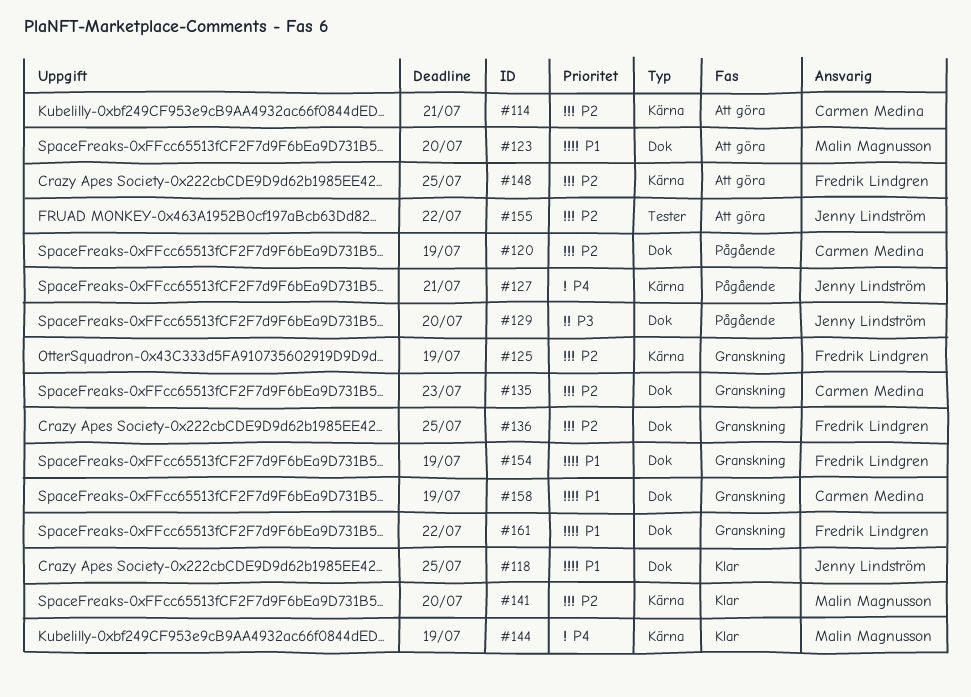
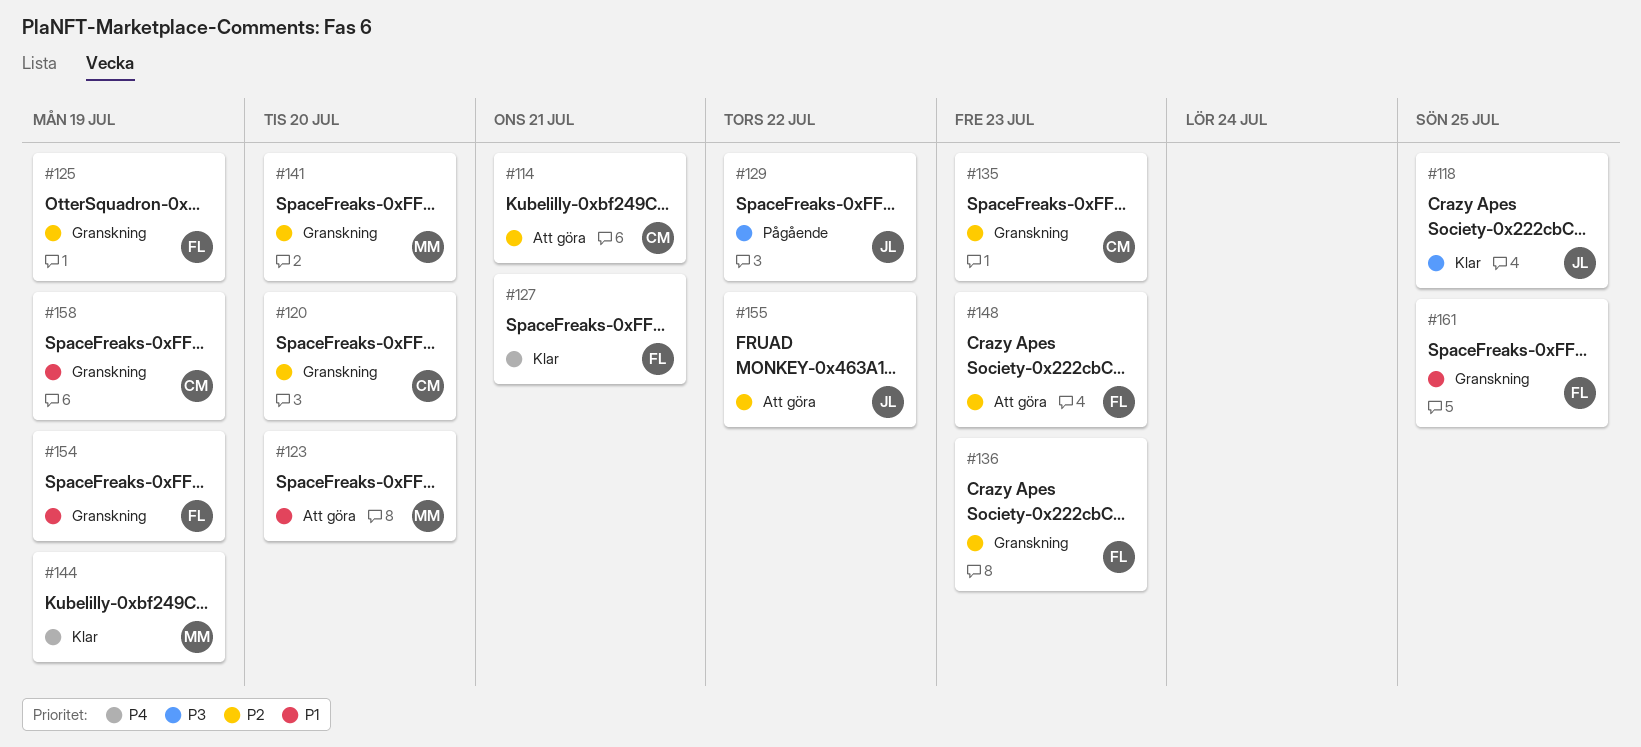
#118, priority: P1 -> P3
#120, status: Pågående -> Granskning
#120, due: Jul 19 -> Jul 20
#127, status: Pågående -> Klar
#127, owner: Jenny Lindström -> Fredrik Lindgren
#129, due: Jul 20 -> Jul 22
#136, due: Jul 25 -> Jul 23
#141, status: Klar -> Granskning
#148, due: Jul 25 -> Jul 23
#161, due: Jul 22 -> Jul 25

